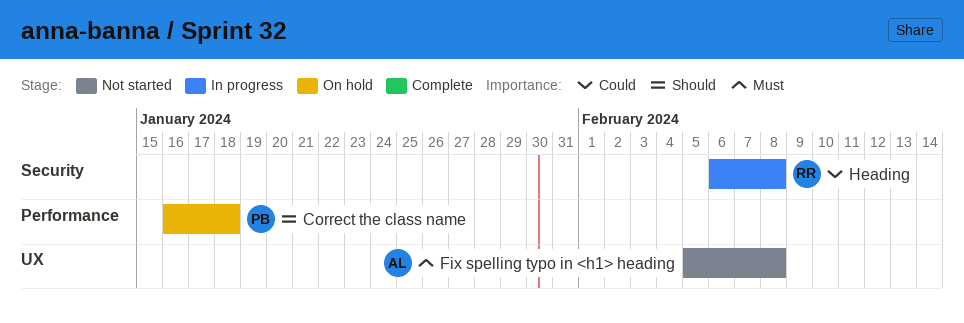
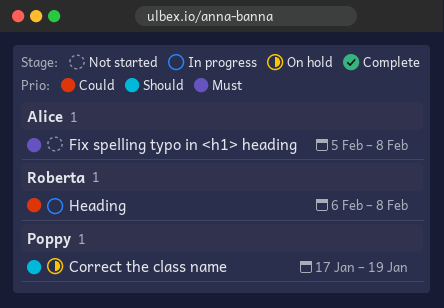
Correct the class name, start: Jan 16 -> Jan 17
Correct the class name, due: Jan 18 -> Jan 19

